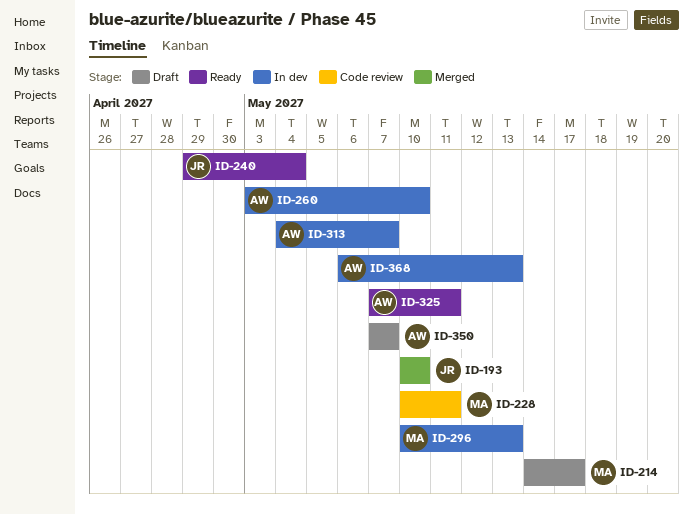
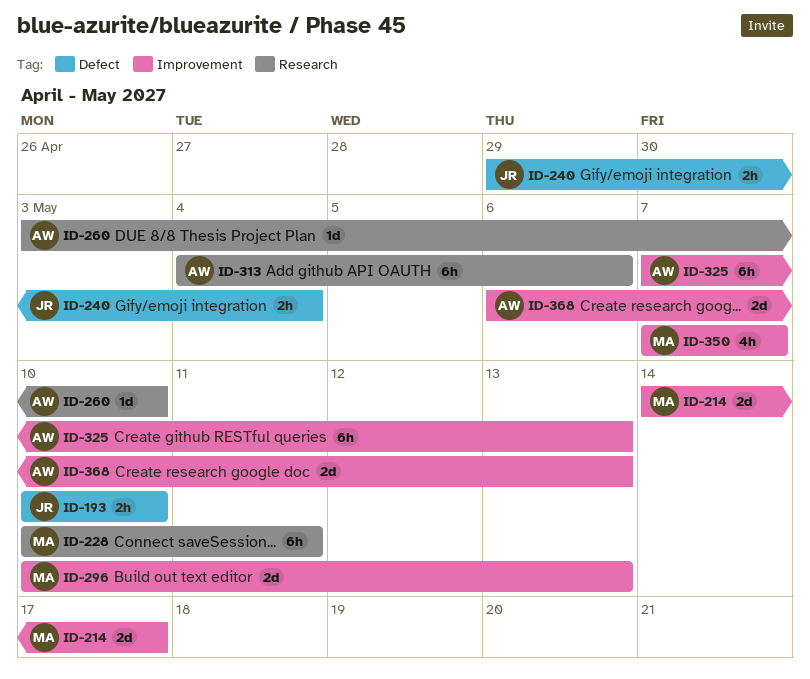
ID-313, due: May 7 -> May 6
ID-325, due: May 11 -> May 13
ID-350, owner: AW -> MA

